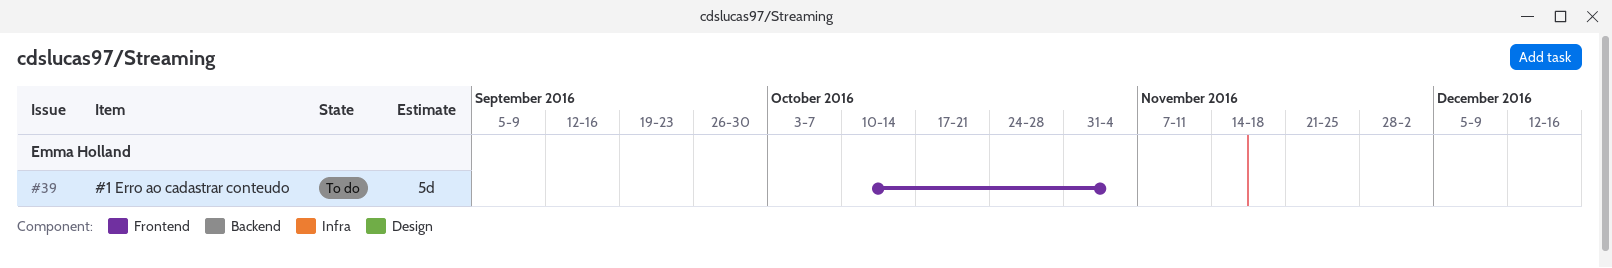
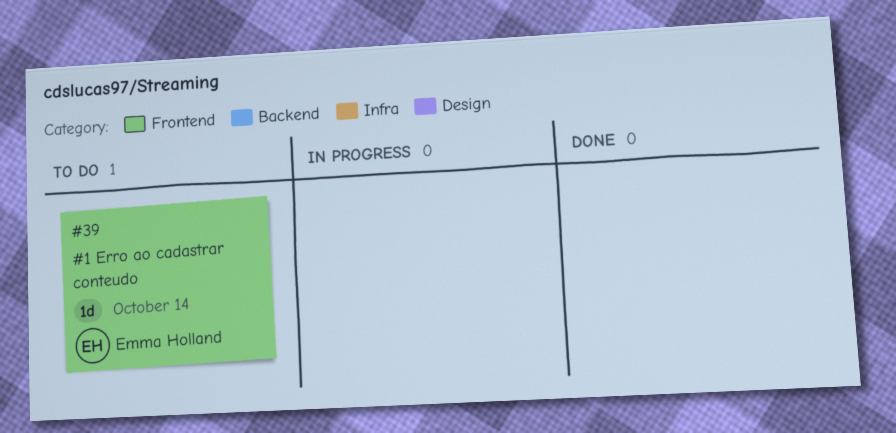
#39, estimate: 5d -> 1d
#39, due: Nov 4 -> Oct 14

